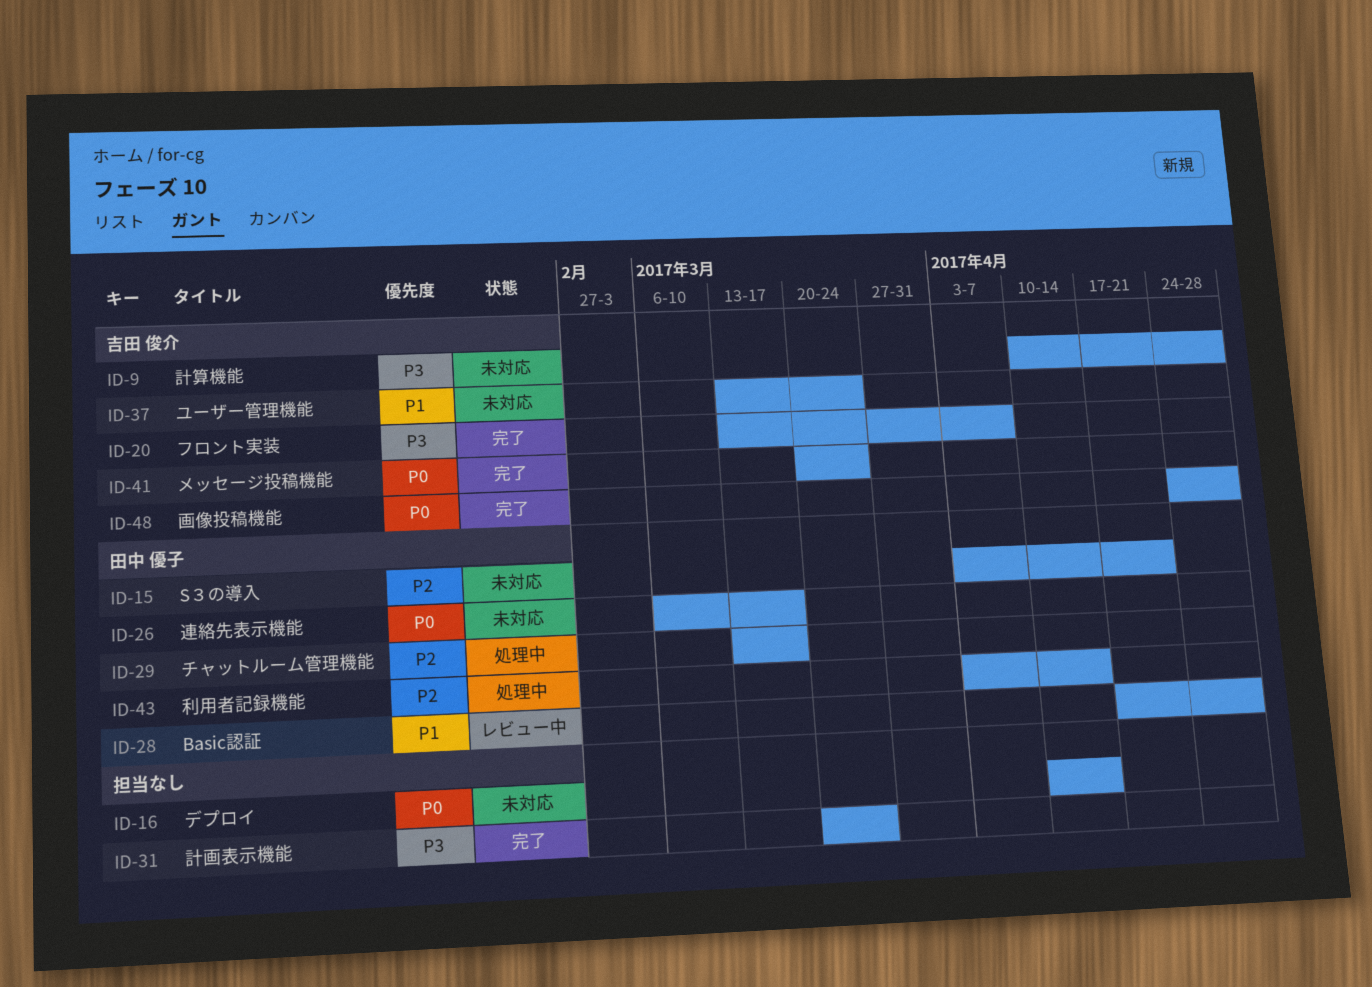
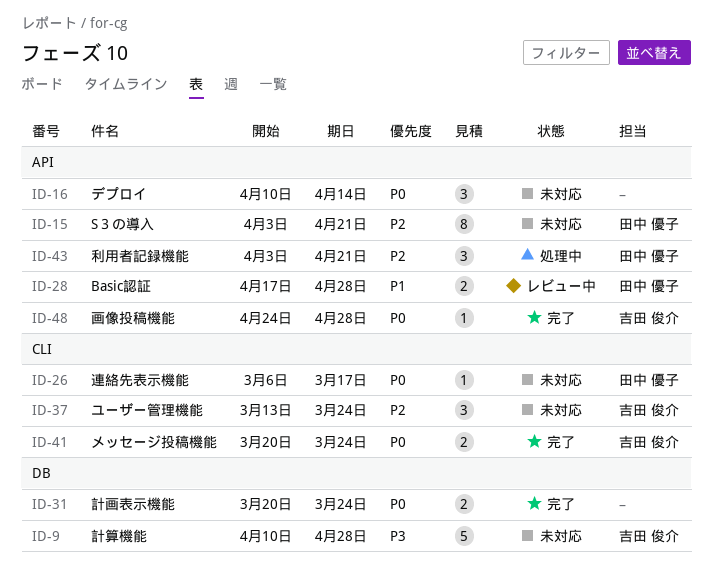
ID-20: present -> none
ID-29: present -> none
ID-31, priority: P3 -> P0
ID-37, priority: P1 -> P2
ID-43, due: Apr 14 -> Apr 21

